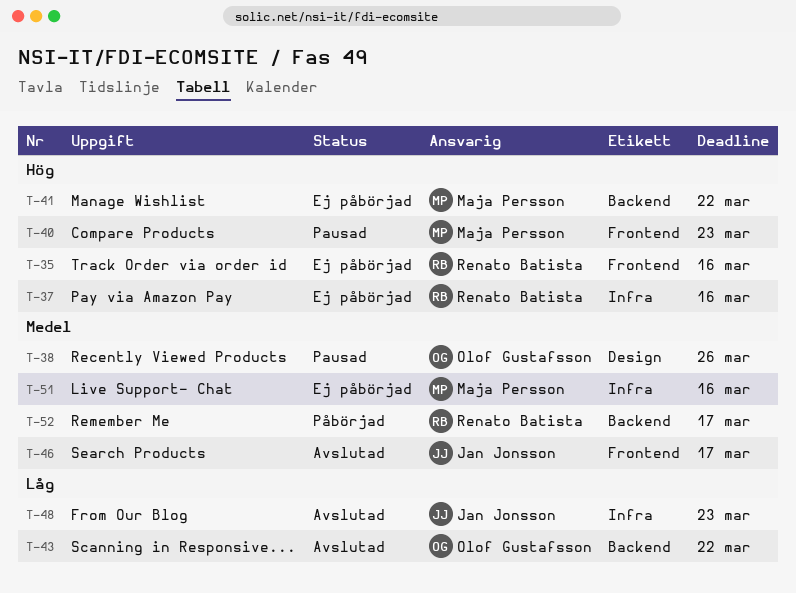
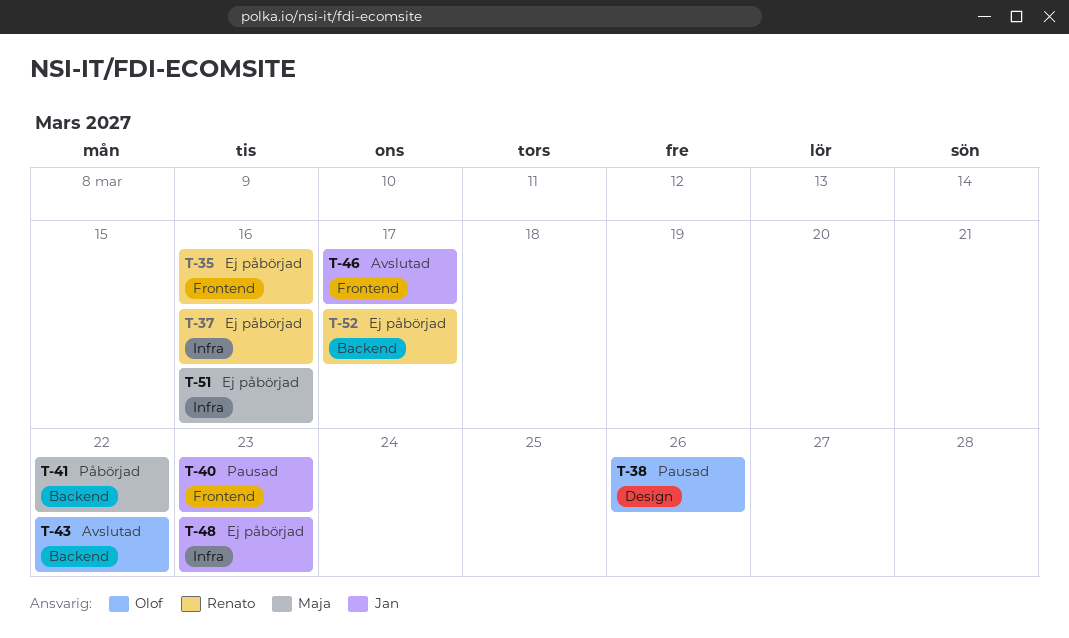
T-40, owner: Maja Persson -> Jan Jonsson
T-41, status: Ej påbörjad -> Påbörjad
T-48, status: Avslutad -> Ej påbörjad
T-52, status: Påbörjad -> Ej påbörjad

